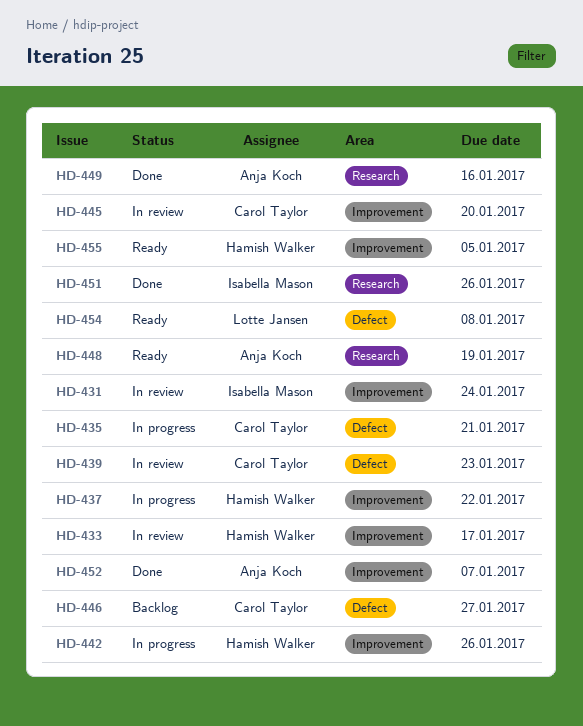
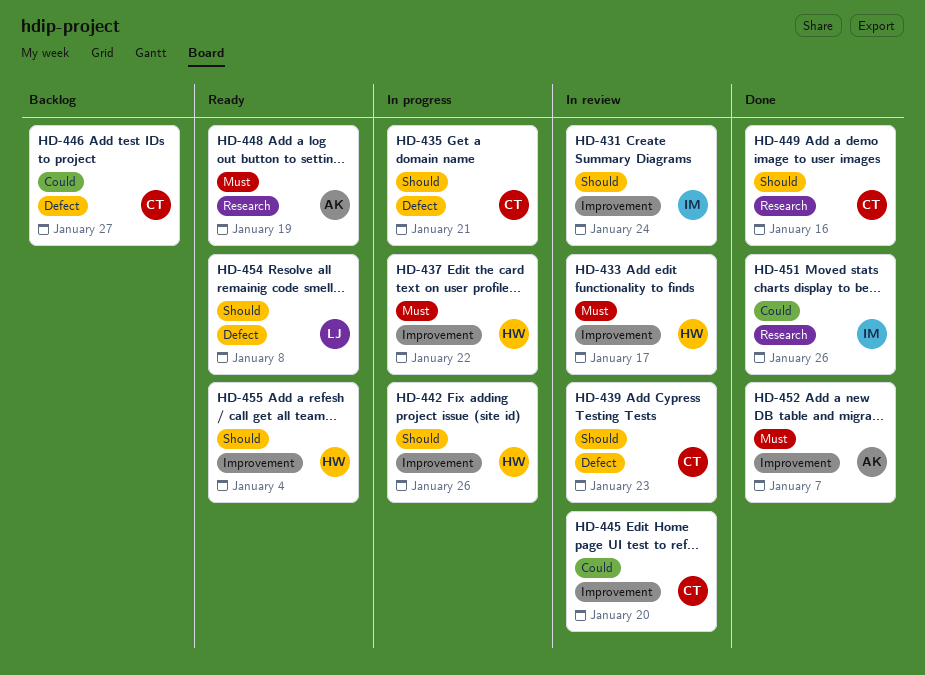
HD-449, owner: Anja Koch -> Carol Taylor
HD-455, due: Jan 5 -> Jan 4

